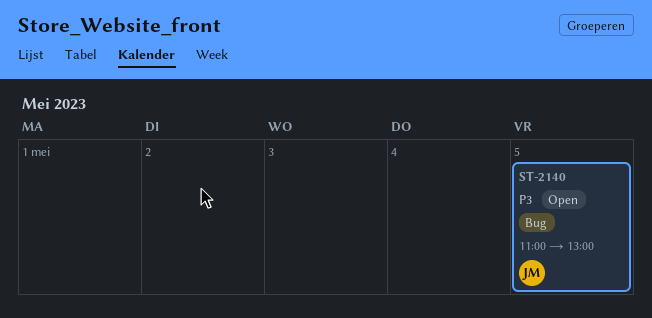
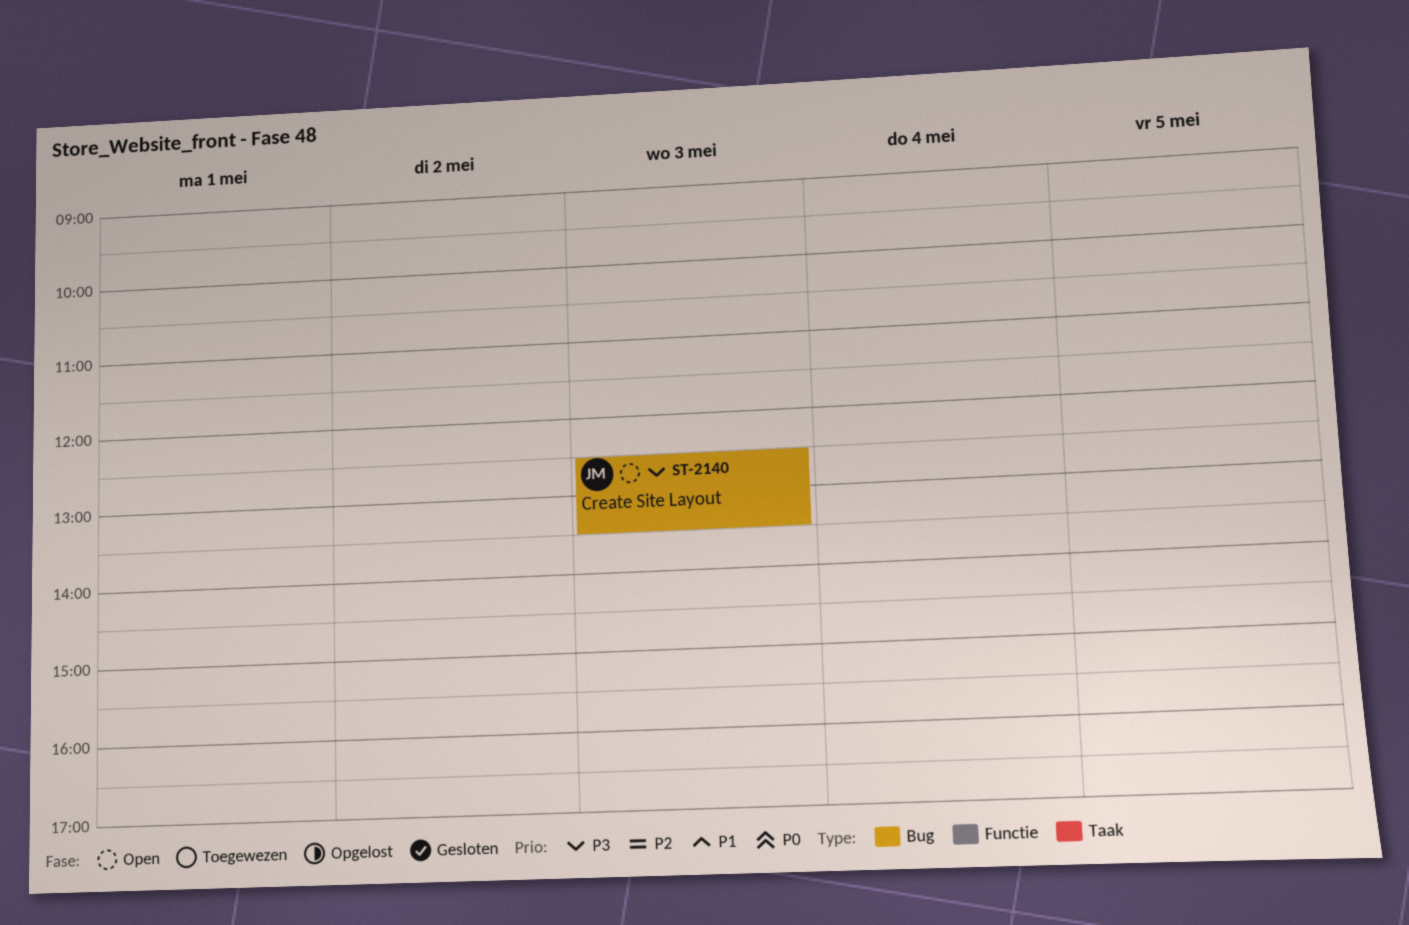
ST-2140, day: May 5 -> May 3
ST-2140, begins: 11:00 -> 12:30
ST-2140, ends: 13:00 -> 13:30

